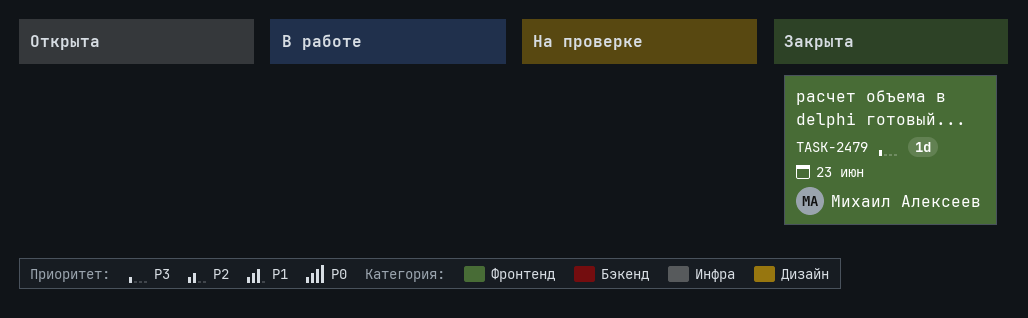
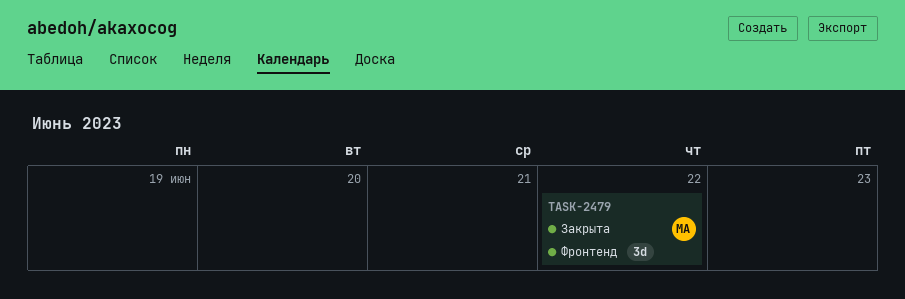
TASK-2479, estimate: 1d -> 3d
TASK-2479, due: Jun 23 -> Jun 22

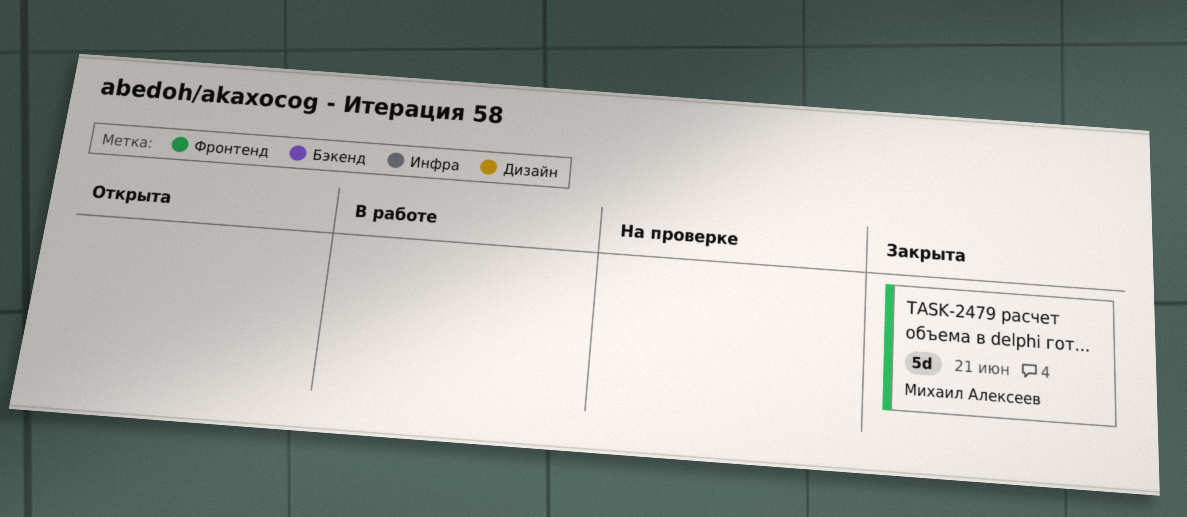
TASK-2479, estimate: 3d -> 5d
TASK-2479, due: Jun 22 -> Jun 21

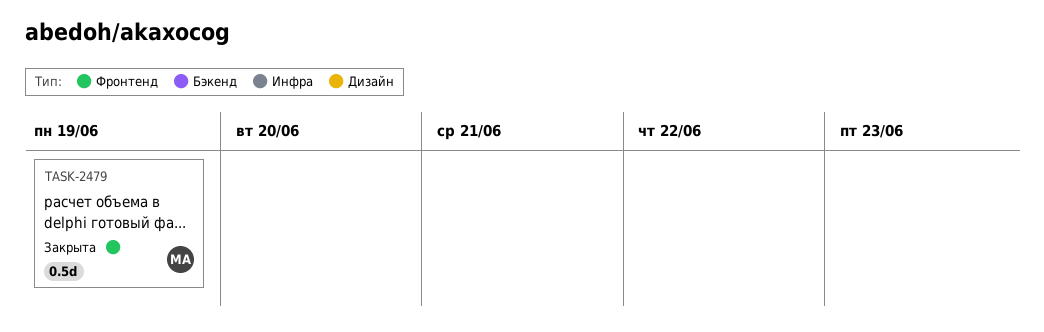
TASK-2479, estimate: 5d -> 0.5d
TASK-2479, due: Jun 21 -> Jun 19

